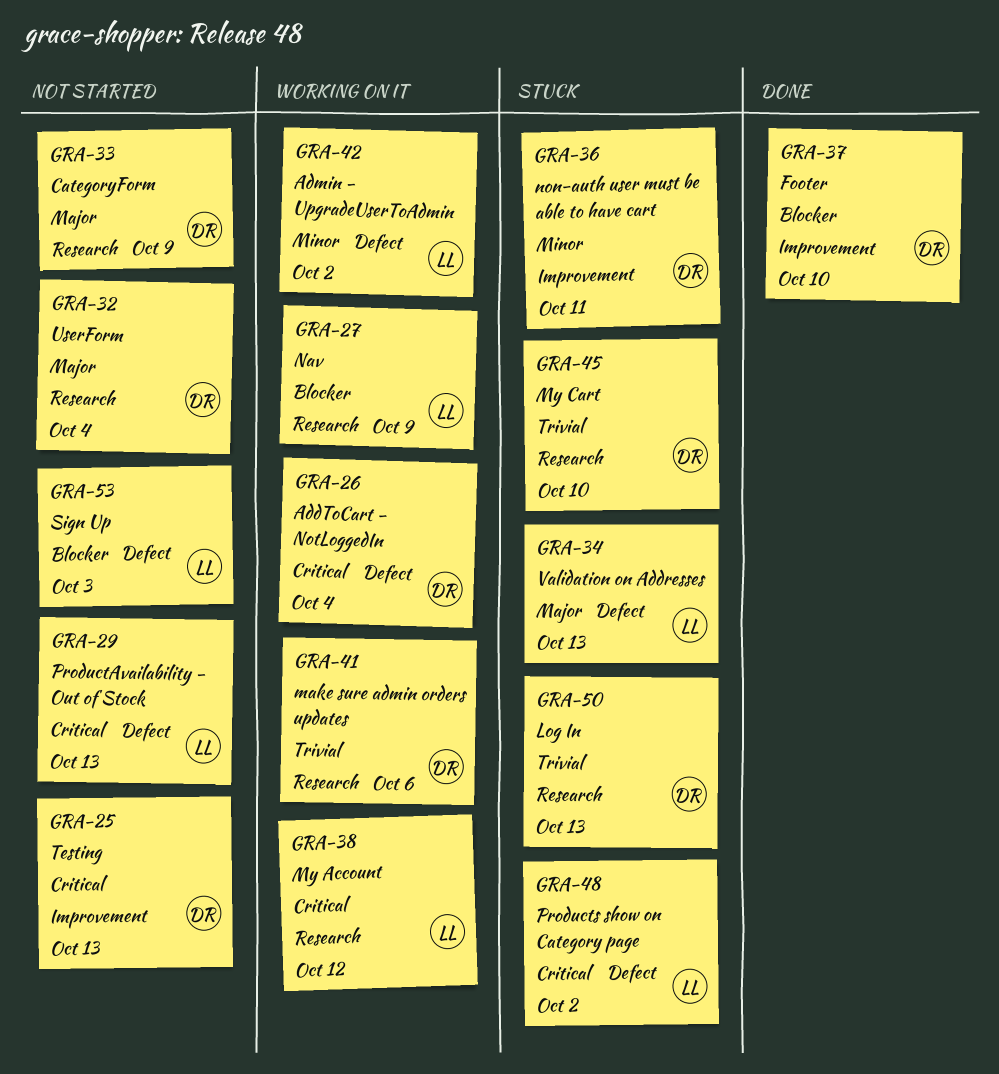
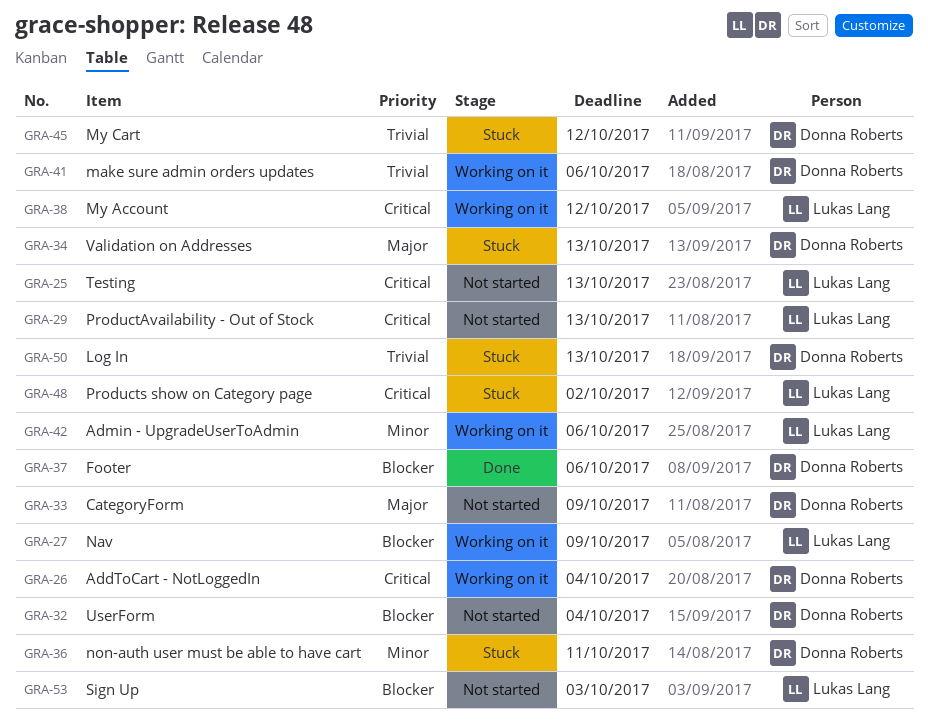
GRA-25, owner: Donna Roberts -> Lukas Lang
GRA-32, priority: Major -> Blocker
GRA-34, owner: Lukas Lang -> Donna Roberts
GRA-37, due: Oct 10 -> Oct 6
GRA-42, due: Oct 2 -> Oct 6
GRA-45, due: Oct 10 -> Oct 12

